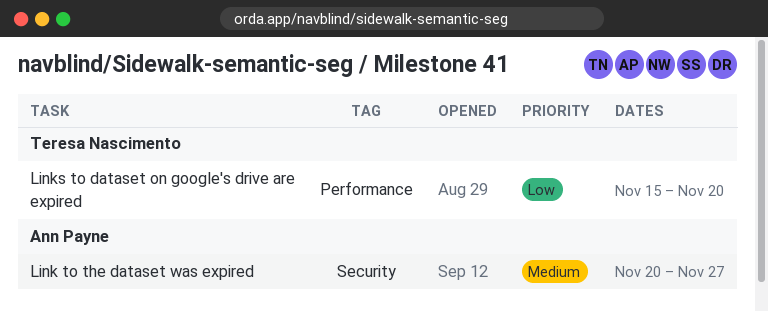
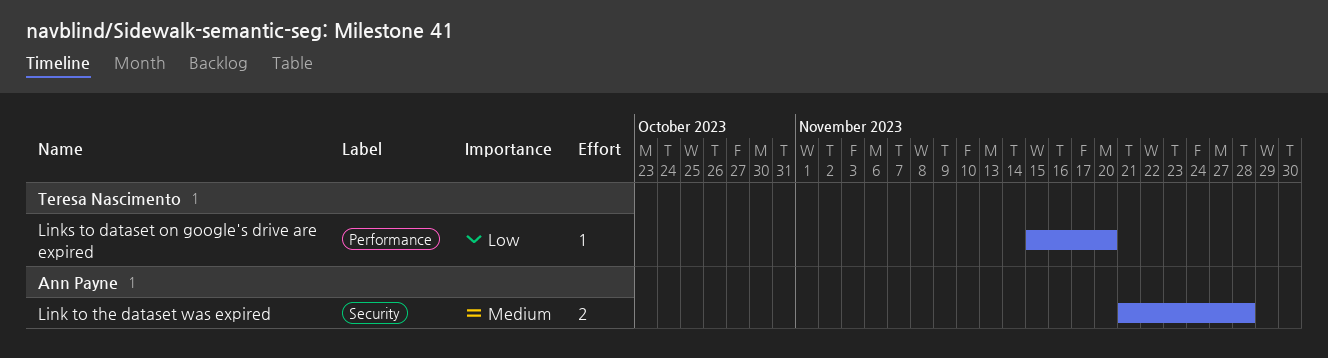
Link to the dataset was expired, start: Nov 20 -> Nov 21
Link to the dataset was expired, due: Nov 27 -> Nov 28

